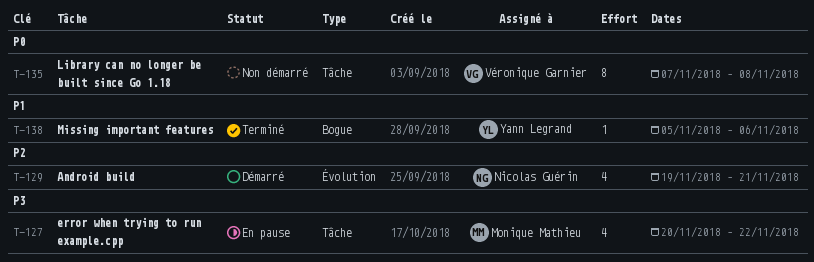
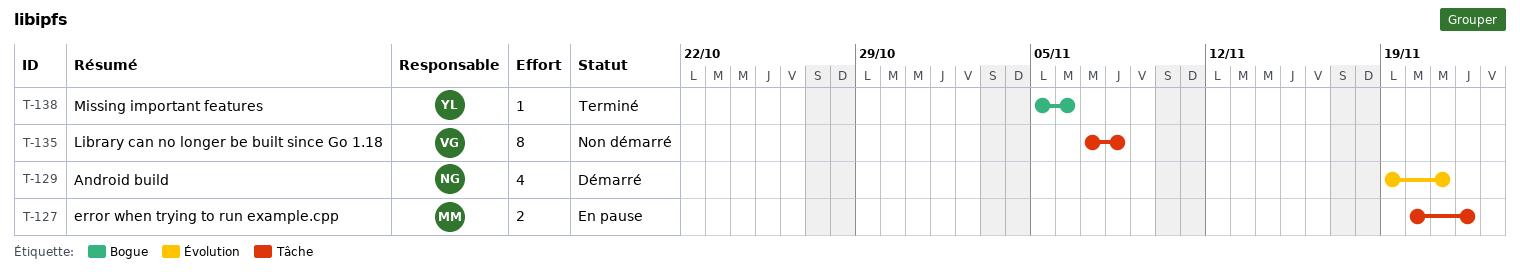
T-127, estimate: 4 -> 2

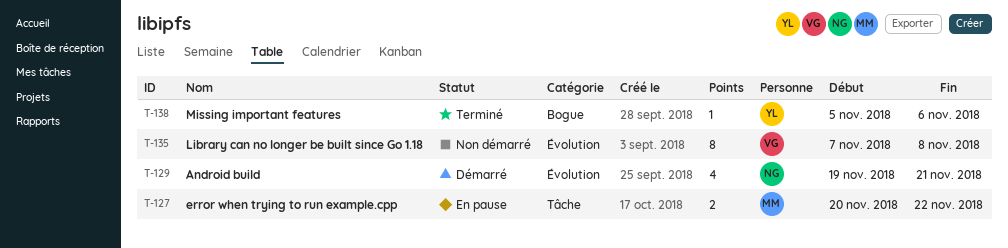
T-135, label: Tâche -> Évolution

